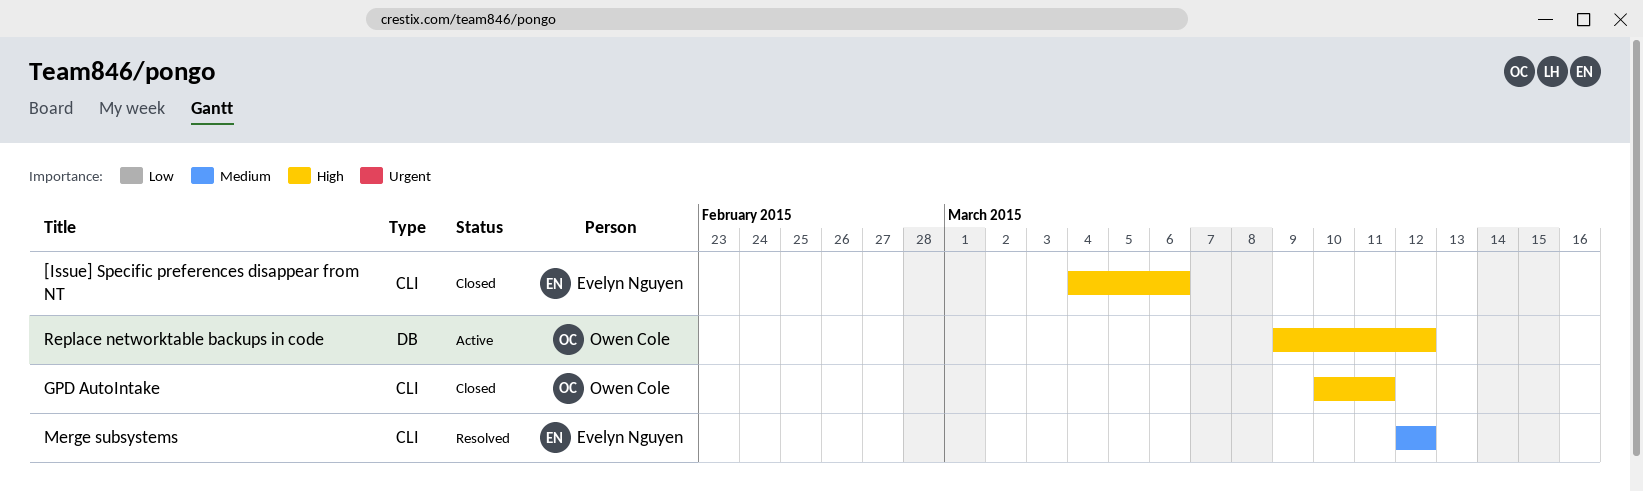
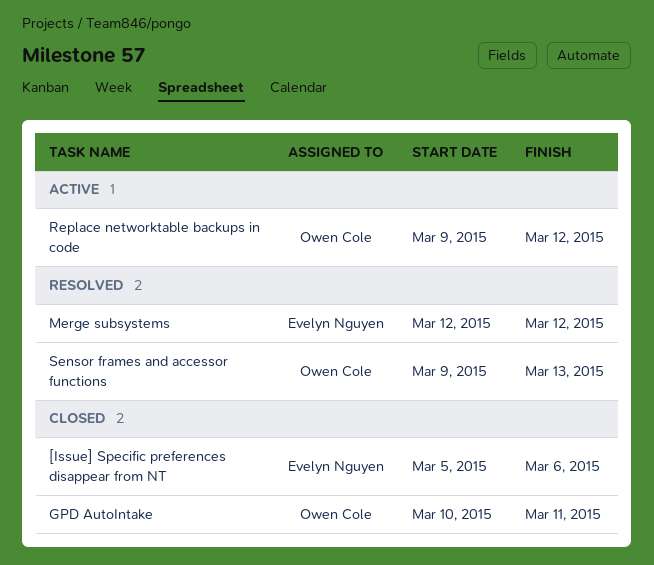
[Issue] Specific preferences disappear from NT, start: Mar 4 -> Mar 5
Sensor frames and accessor functions: none -> present

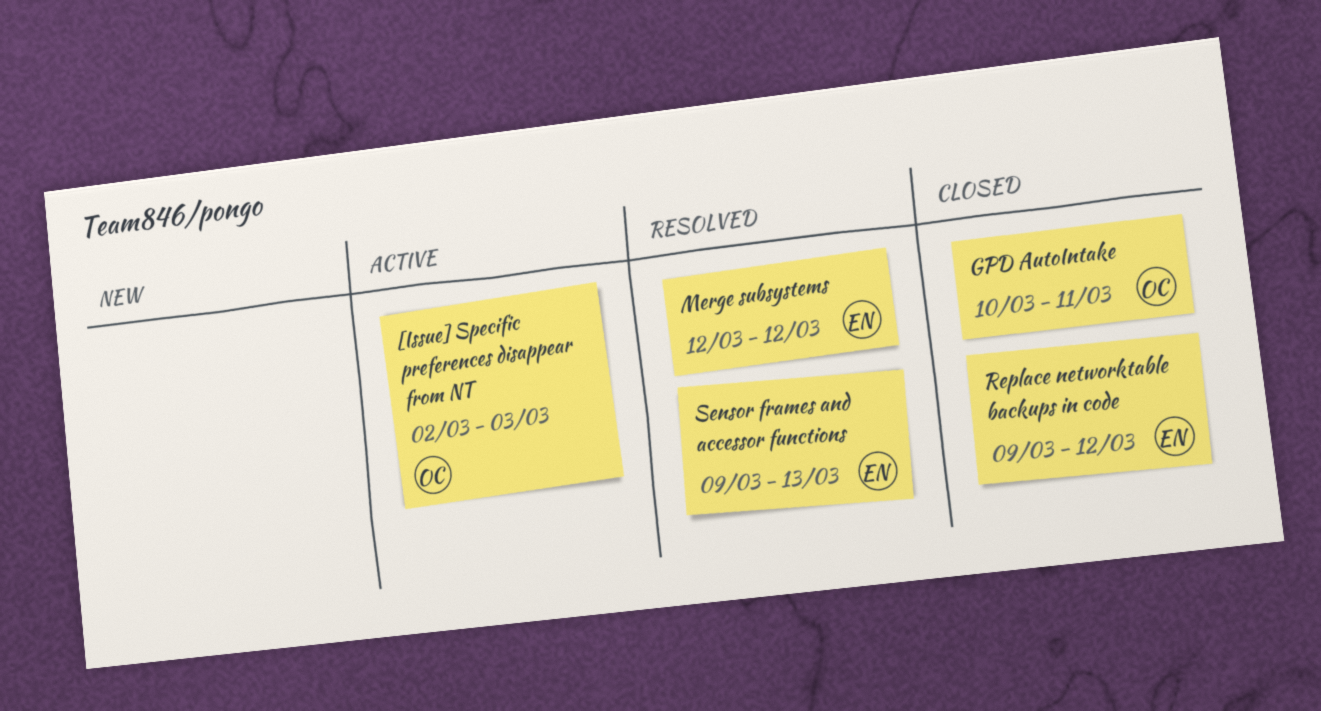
[Issue] Specific preferences disappear from NT, status: Closed -> Active
[Issue] Specific preferences disappear from NT, owner: Evelyn Nguyen -> Owen Cole
[Issue] Specific preferences disappear from NT, start: Mar 5 -> Mar 2
[Issue] Specific preferences disappear from NT, due: Mar 6 -> Mar 3
Replace networktable backups in code, status: Active -> Closed
Replace networktable backups in code, owner: Owen Cole -> Evelyn Nguyen
Sensor frames and accessor functions, owner: Owen Cole -> Evelyn Nguyen

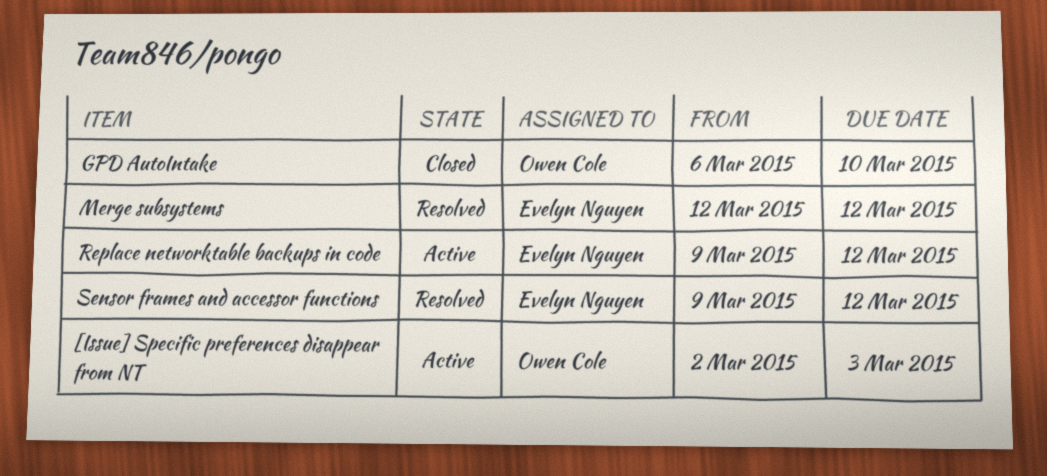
GPD AutoIntake, start: Mar 10 -> Mar 6
GPD AutoIntake, due: Mar 11 -> Mar 10
Replace networktable backups in code, status: Closed -> Active
Sensor frames and accessor functions, due: Mar 13 -> Mar 12

